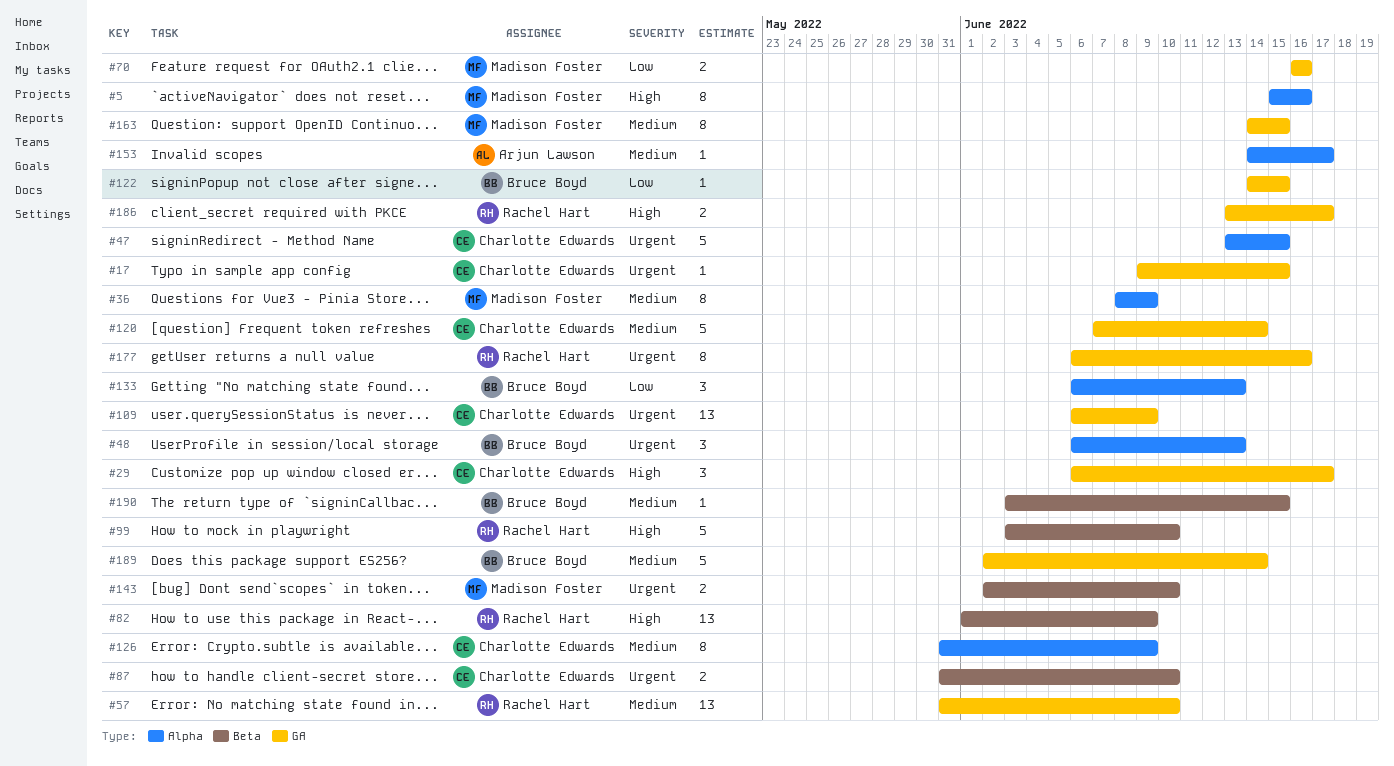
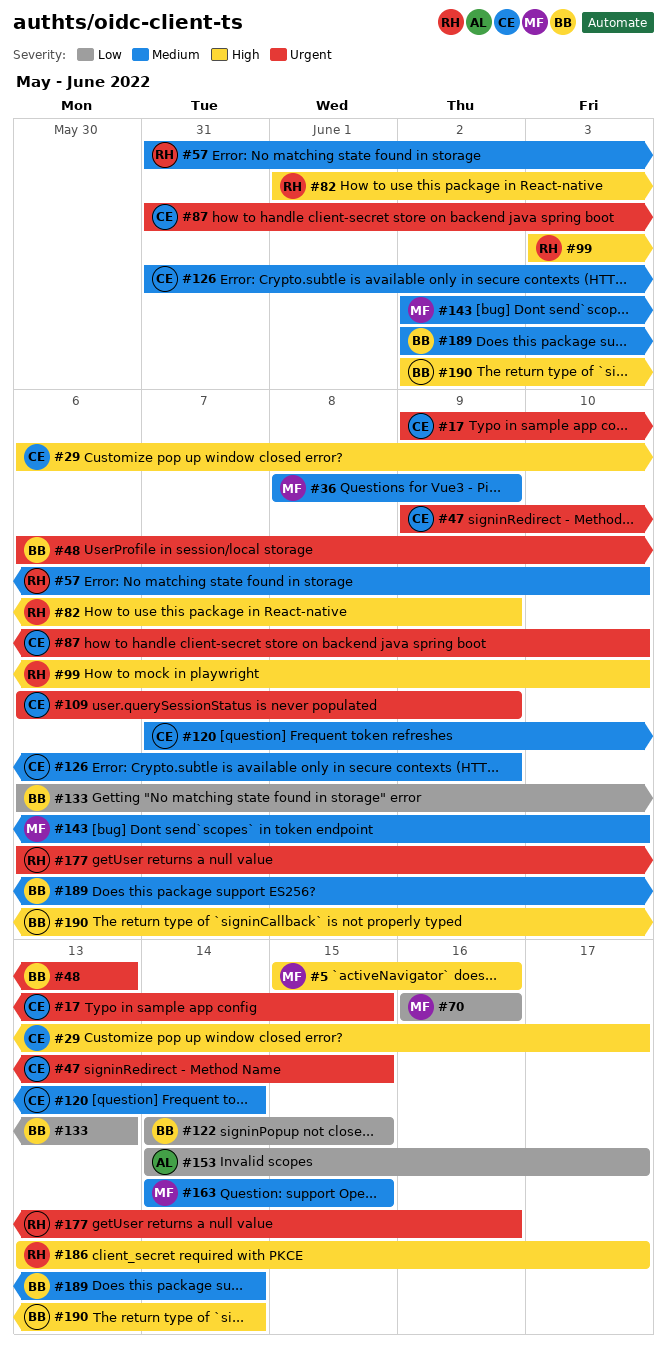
#47, start: Jun 13 -> Jun 9
#143, priority: Urgent -> Medium
#153, priority: Medium -> Low
#190, priority: Medium -> High
#190, start: Jun 3 -> Jun 2
#190, due: Jun 15 -> Jun 14

